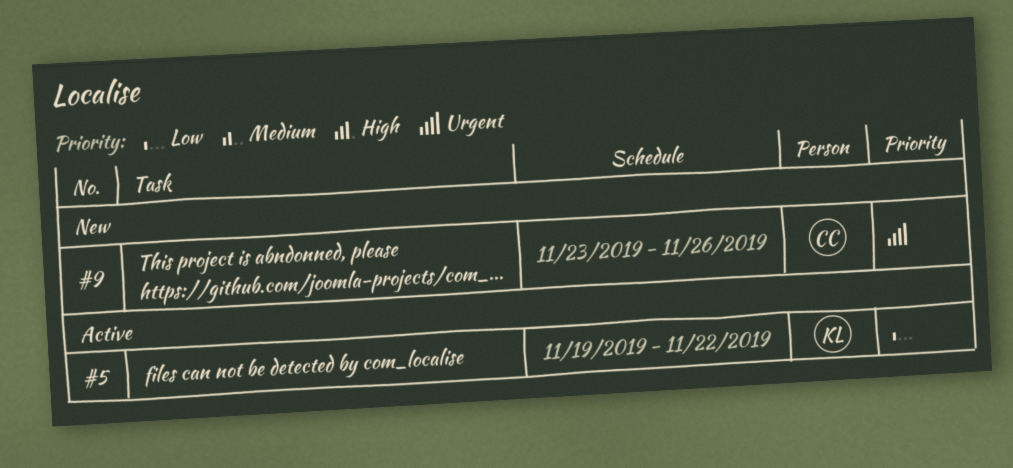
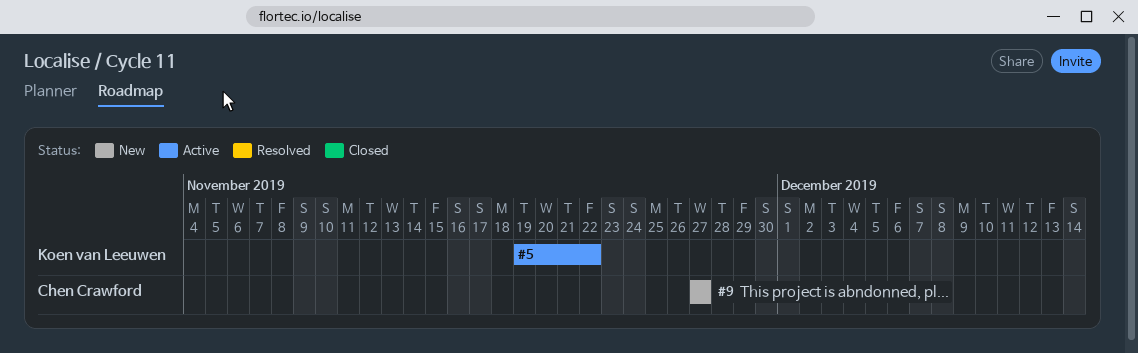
#9, start: Nov 23 -> Nov 27
#9, due: Nov 26 -> Nov 27

